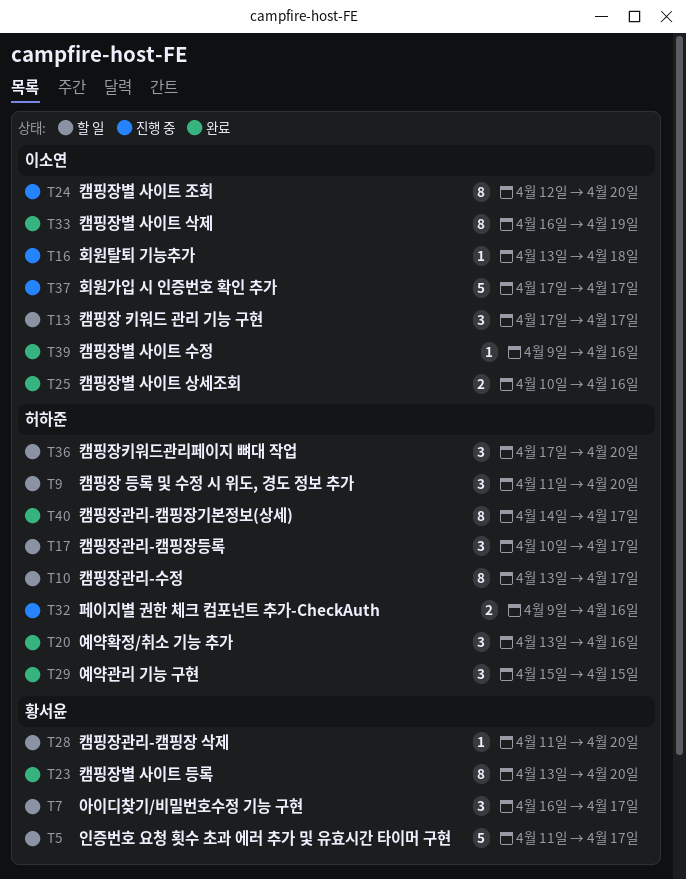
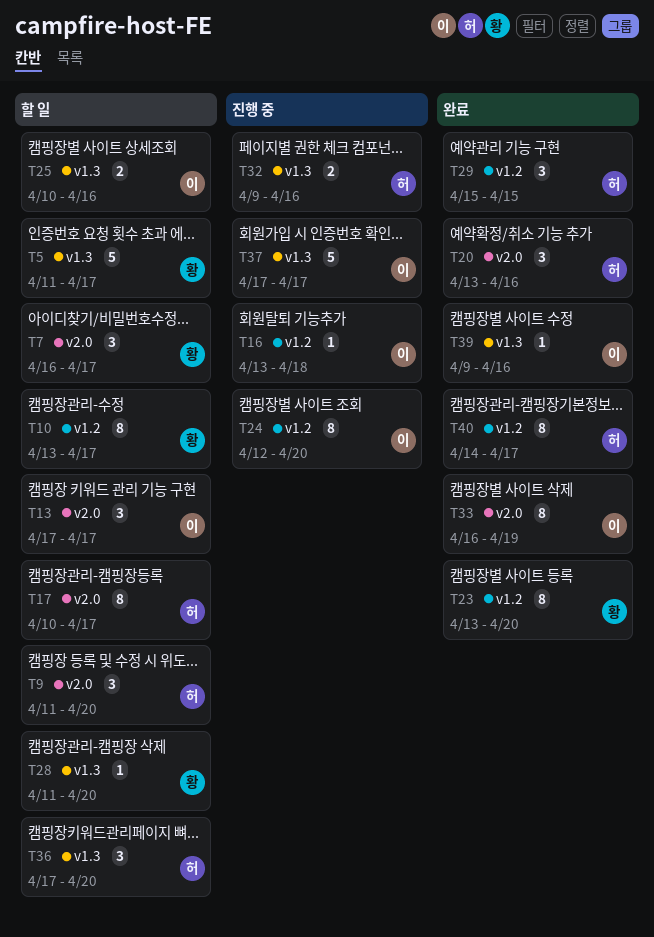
T10, owner: 허하준 -> 황서윤
T17, estimate: 3 -> 8
T25, status: 완료 -> 할 일

